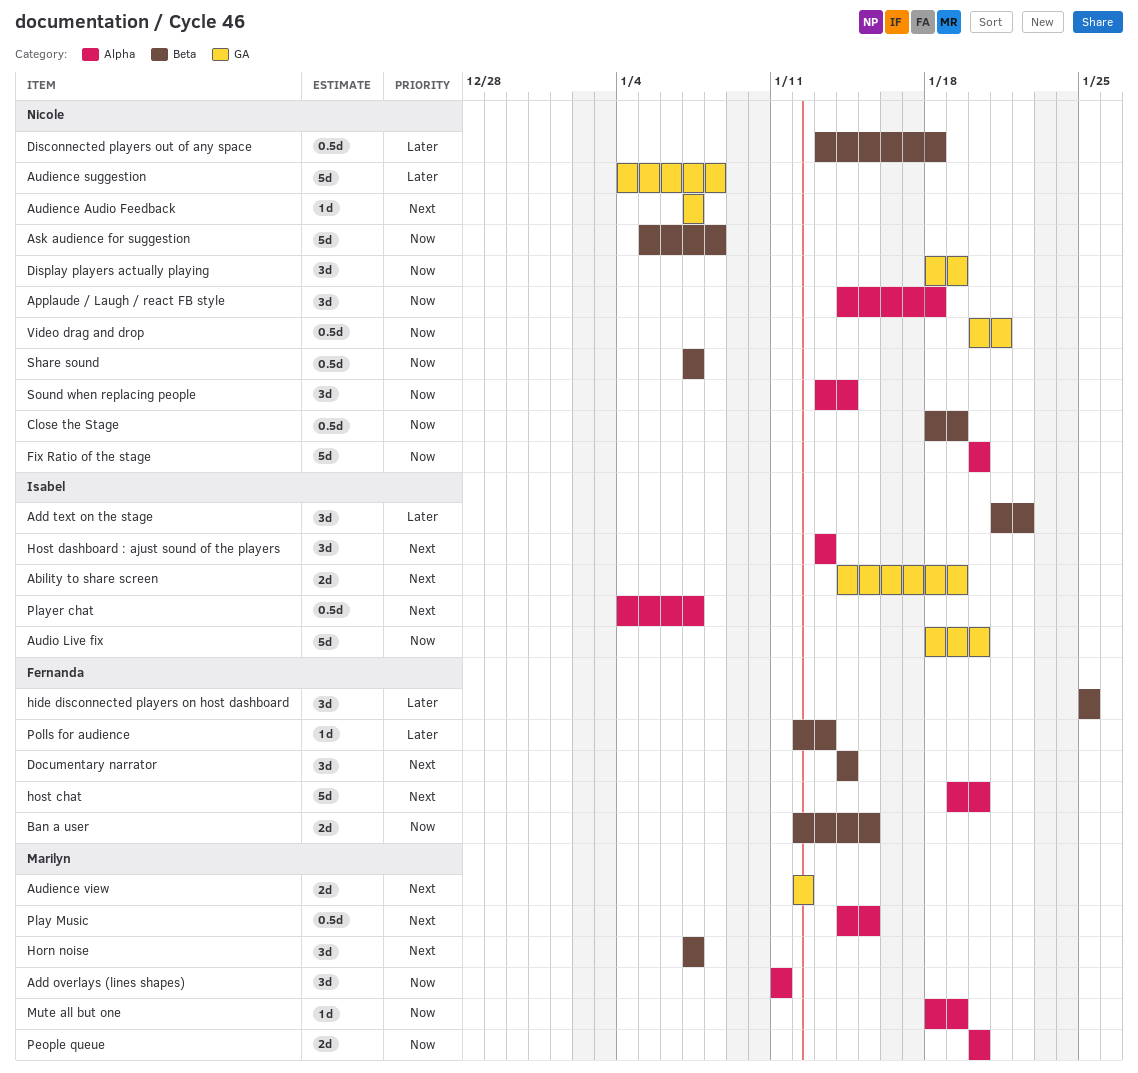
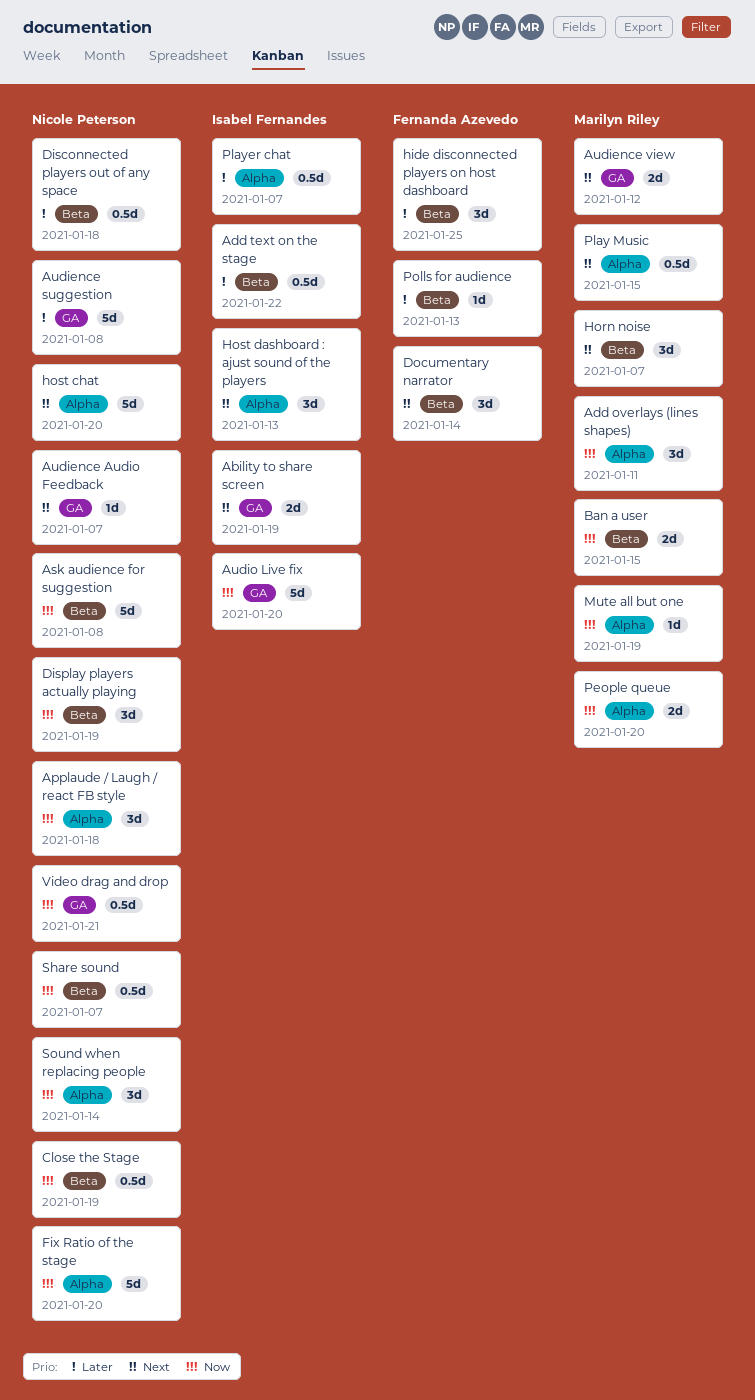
Add text on the stage, estimate: 3d -> 0.5d
Ban a user, owner: Fernanda Azevedo -> Marilyn Riley
Display players actually playing, label: GA -> Beta
host chat, owner: Fernanda Azevedo -> Nicole Peterson
Player chat, priority: Next -> Later

